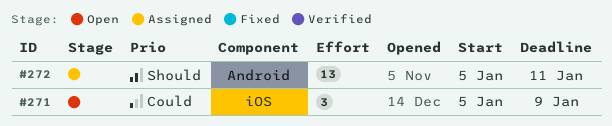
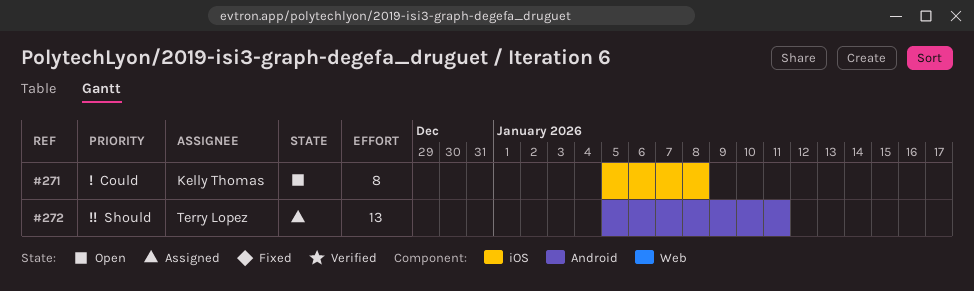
#271, estimate: 3 -> 8
#271, due: Jan 9 -> Jan 8

